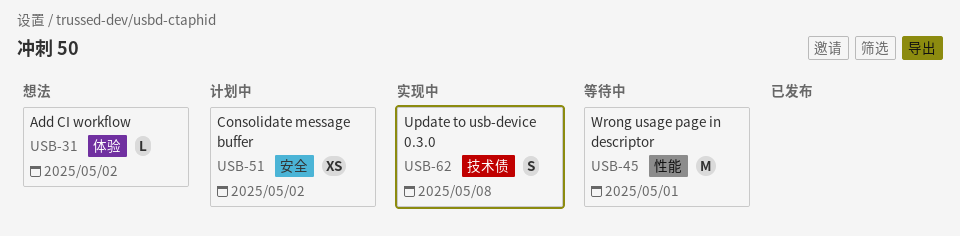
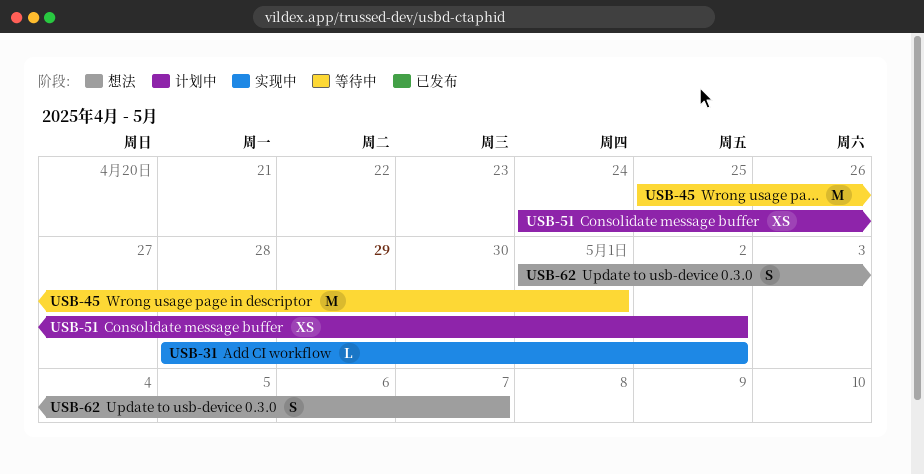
USB-31, status: 想法 -> 实现中
USB-62, status: 实现中 -> 想法
USB-62, due: May 8 -> May 7

